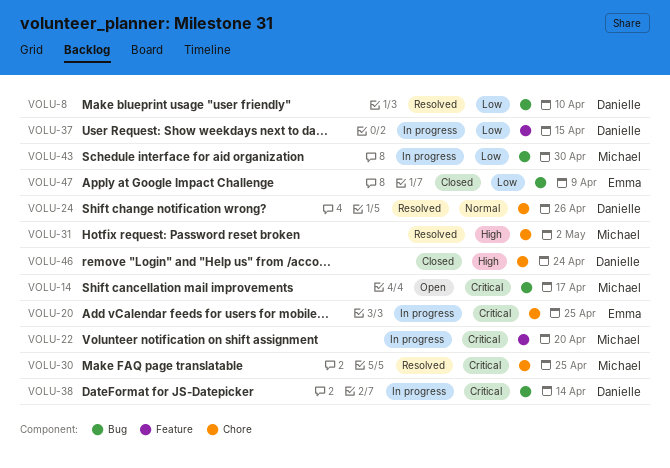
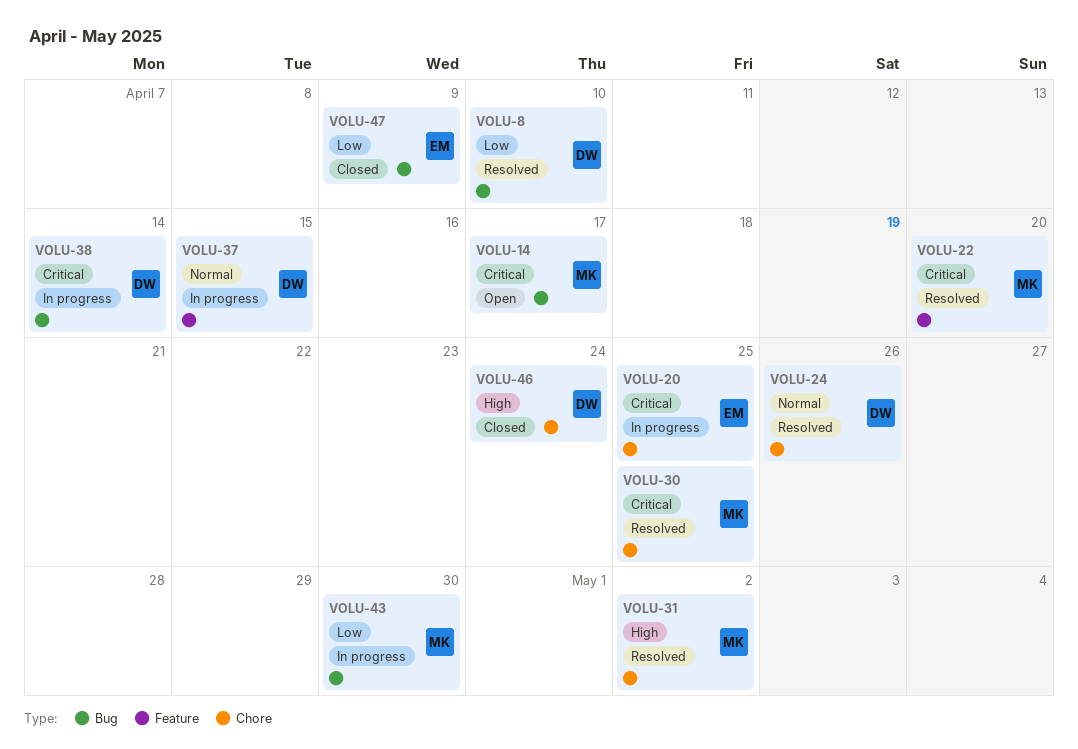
VOLU-22, status: In progress -> Resolved
VOLU-37, priority: Low -> Normal

